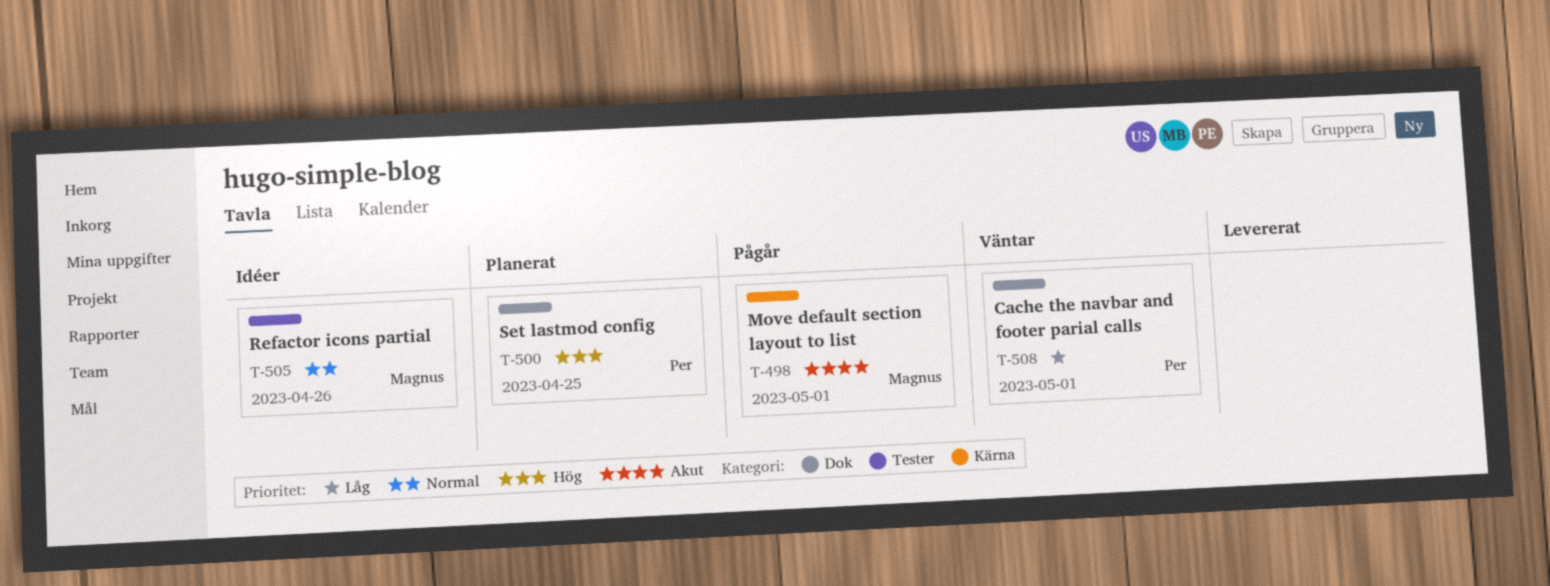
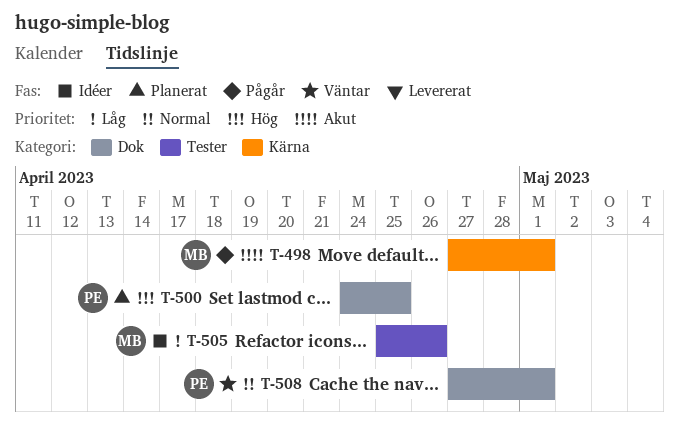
T-505, priority: Normal -> Låg
T-508, priority: Låg -> Normal

